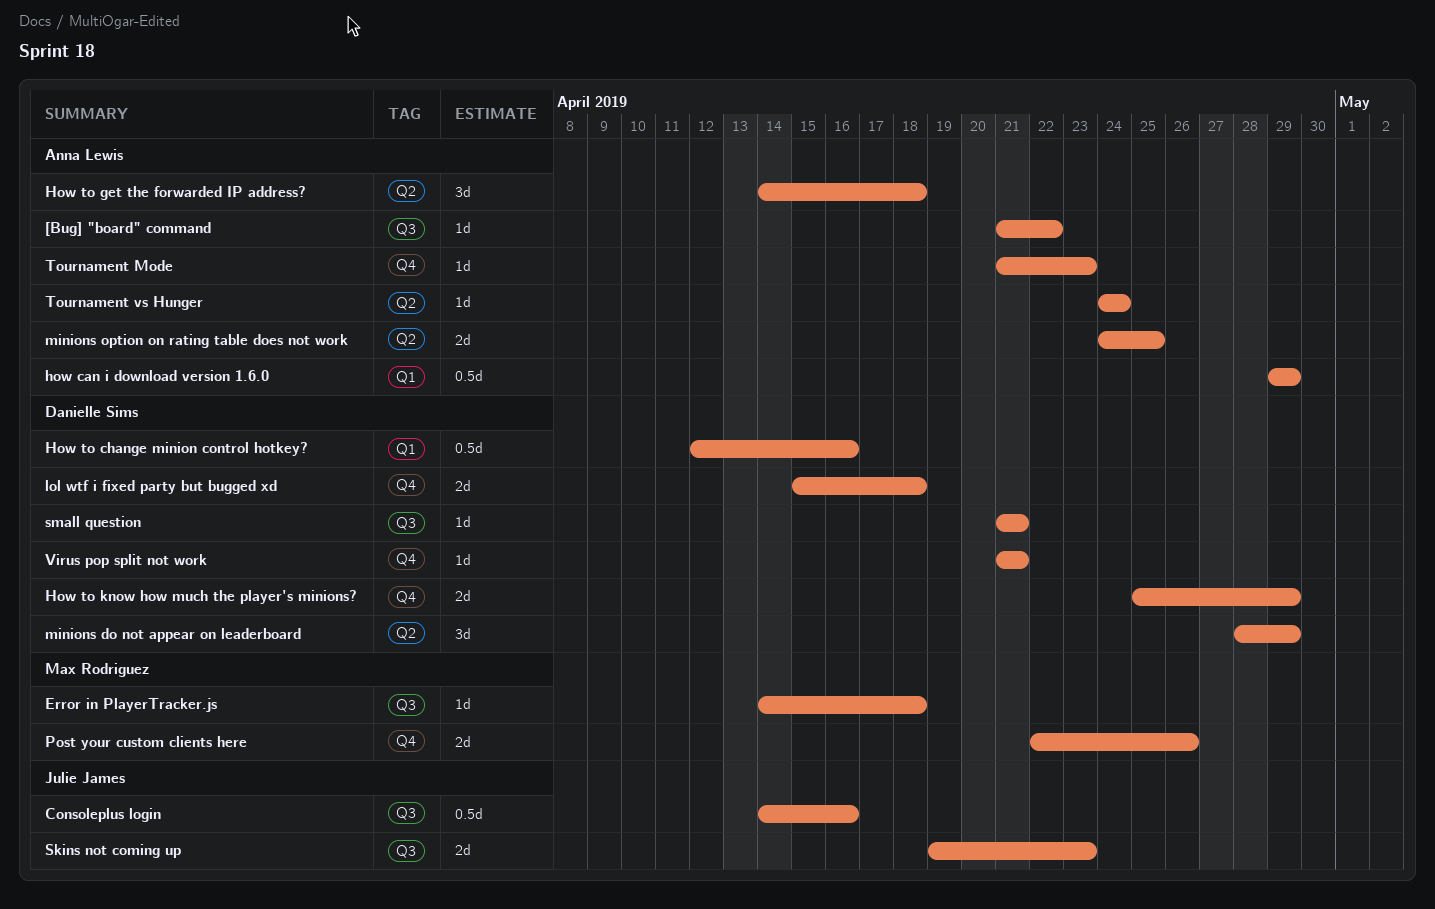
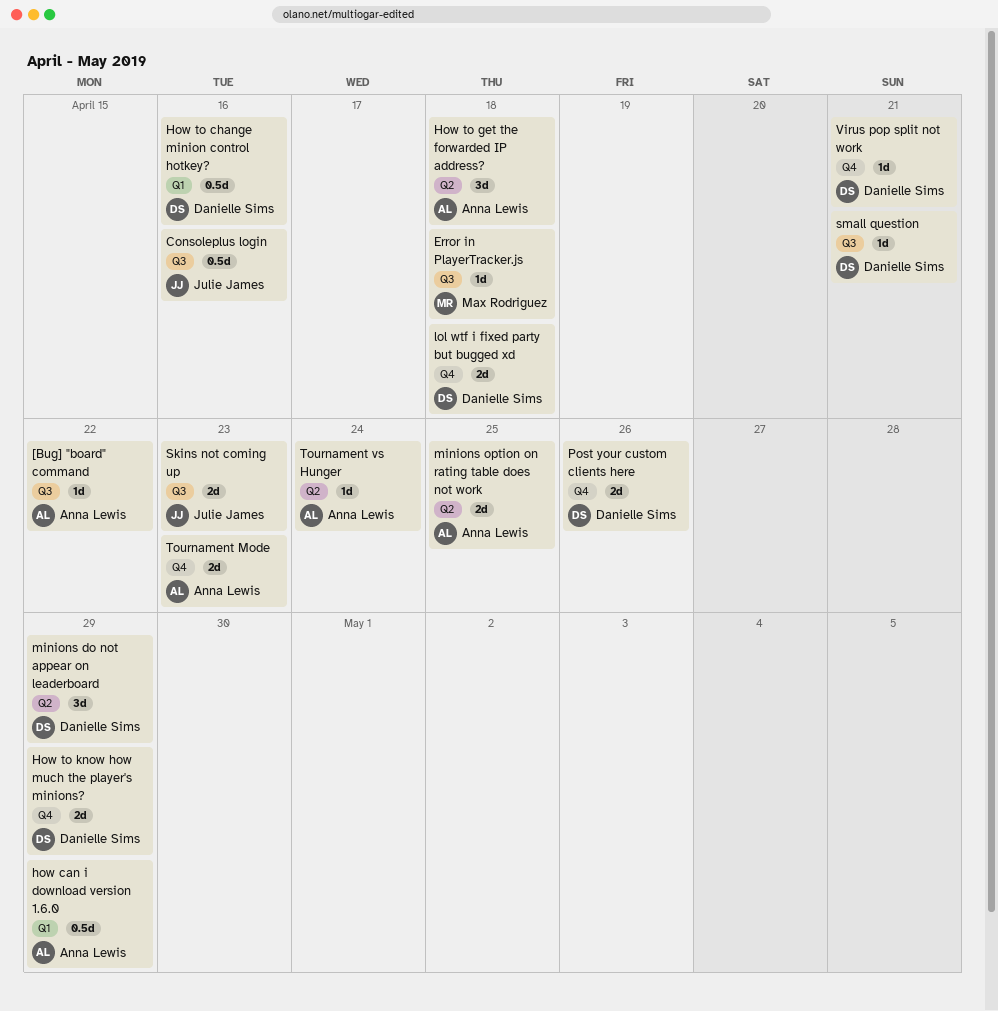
Post your custom clients here, owner: Max Rodriguez -> Danielle Sims
Tournament Mode, estimate: 1d -> 2d

